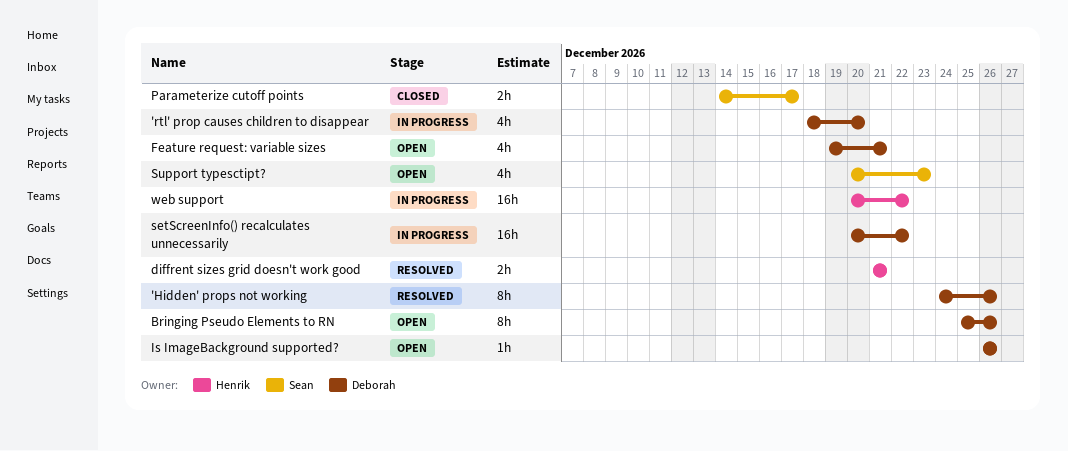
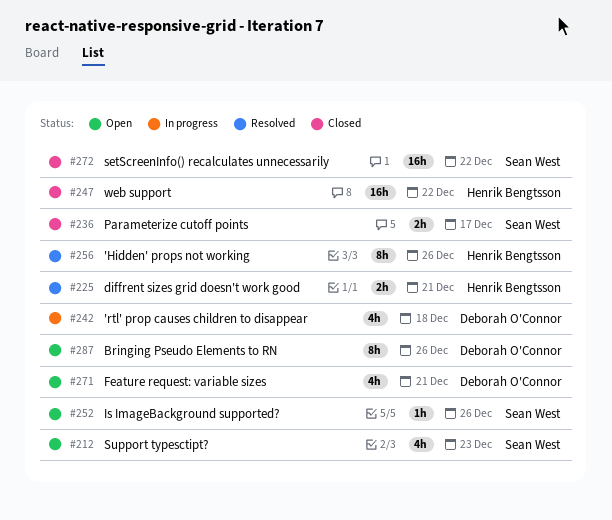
'Hidden' props not working, owner: Deborah O'Connor -> Henrik Bengtsson
'rtl' prop causes children to disappear, due: Dec 20 -> Dec 18
Is ImageBackground supported?, owner: Deborah O'Connor -> Sean West
setScreenInfo() recalculates unnecessarily, status: In progress -> Closed
setScreenInfo() recalculates unnecessarily, owner: Deborah O'Connor -> Sean West
web support, status: In progress -> Closed

